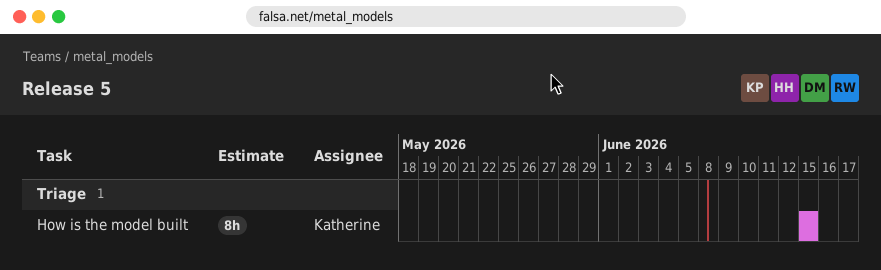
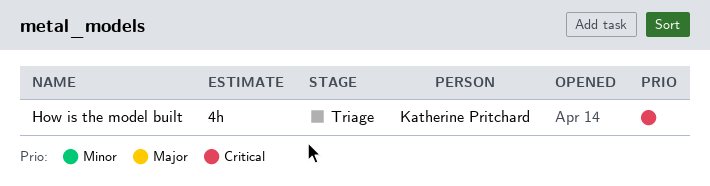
How is the model built, estimate: 8h -> 4h

